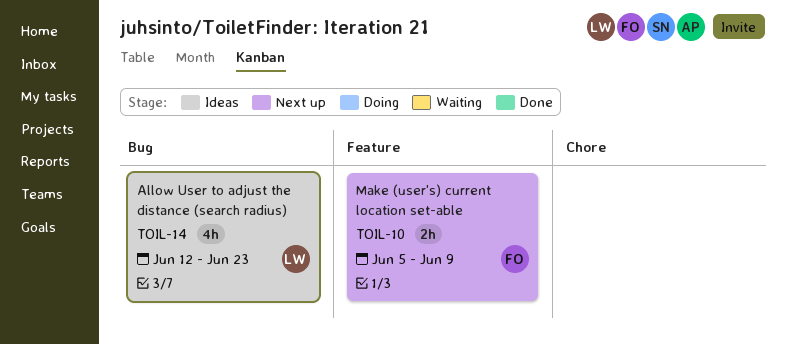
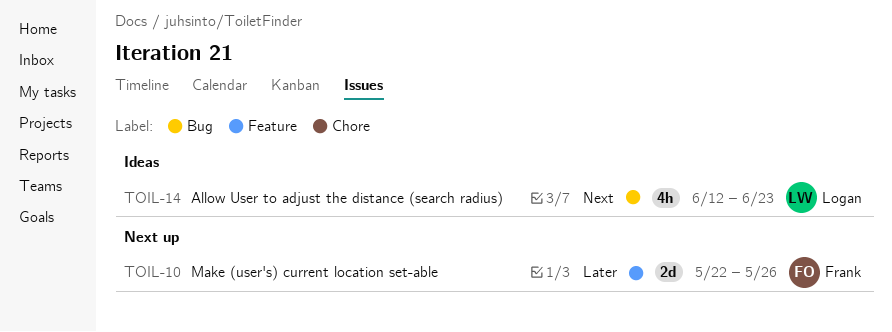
TOIL-10, estimate: 2h -> 2d
TOIL-10, start: Jun 5 -> May 22
TOIL-10, due: Jun 9 -> May 26

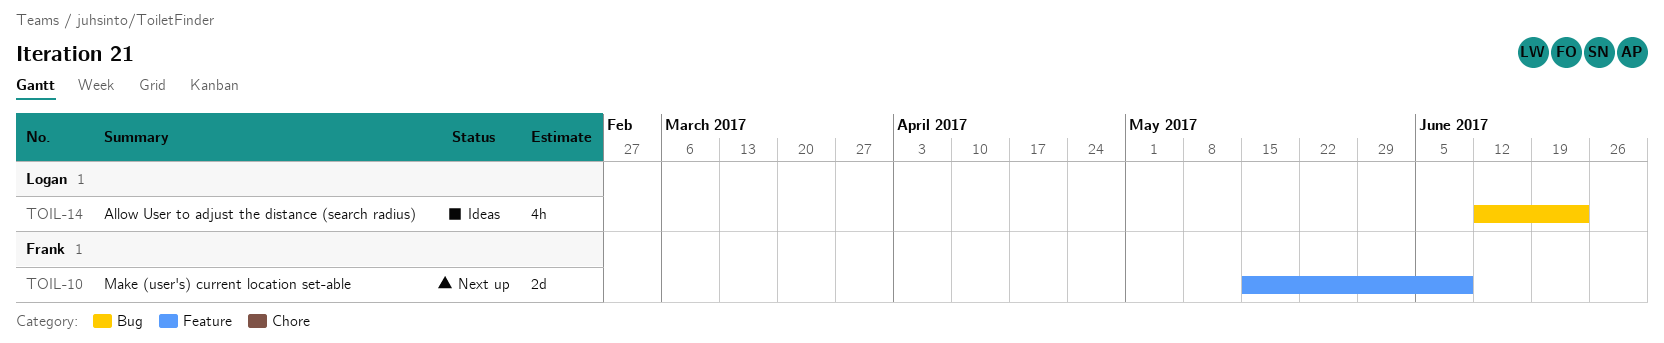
TOIL-10, start: May 22 -> May 15
TOIL-10, due: May 26 -> Jun 9

